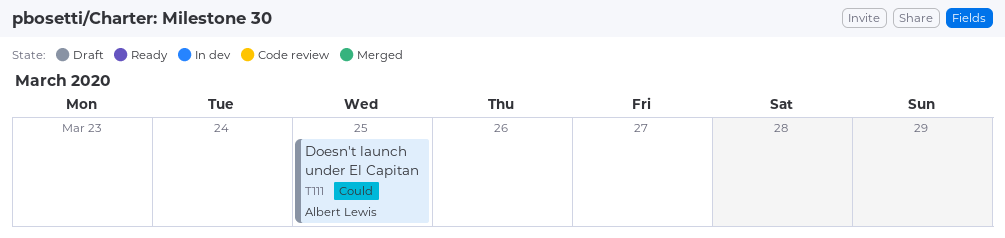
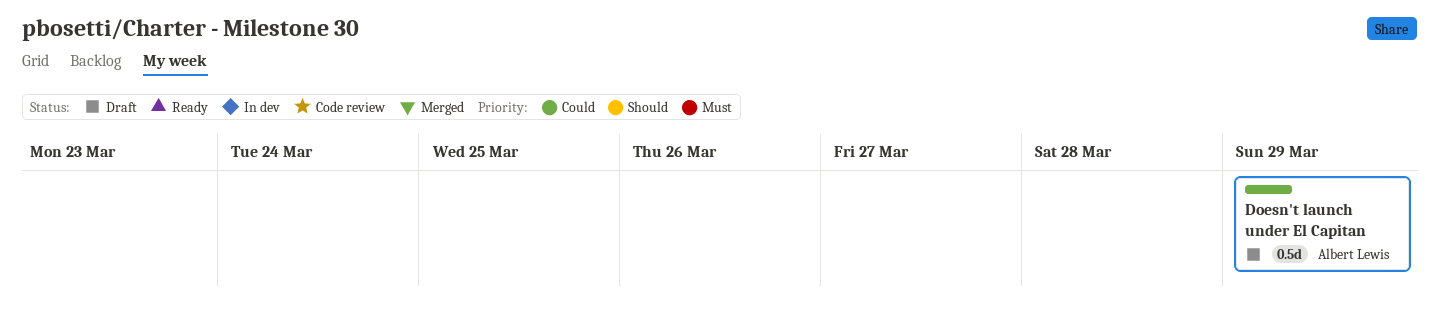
Doesn't launch under El Capitan, due: Mar 25 -> Mar 29

